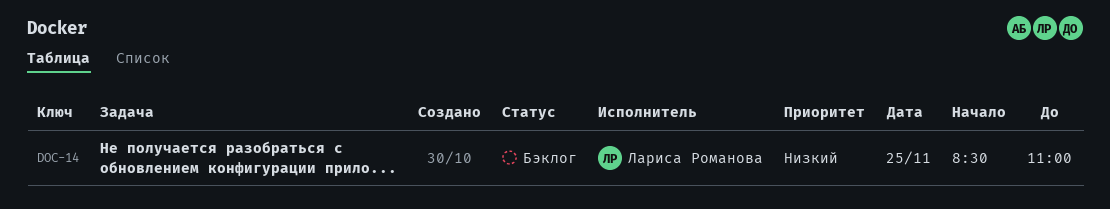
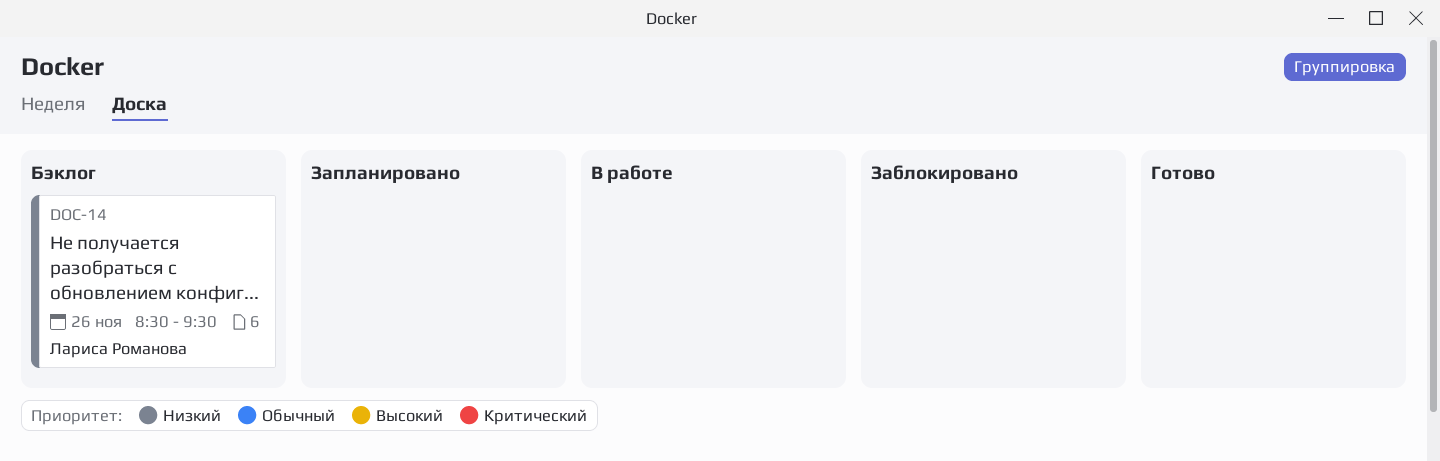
DOC-14, day: Nov 25 -> Nov 26
DOC-14, ends: 11:00 -> 09:30

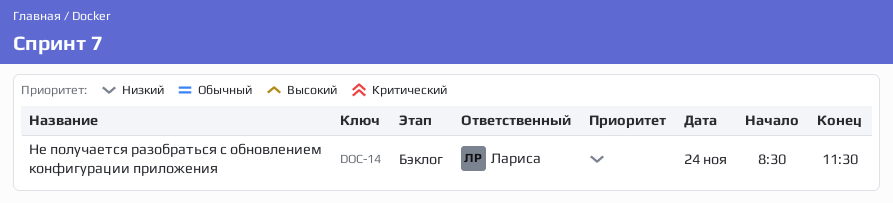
DOC-14, day: Nov 26 -> Nov 24
DOC-14, ends: 09:30 -> 11:30

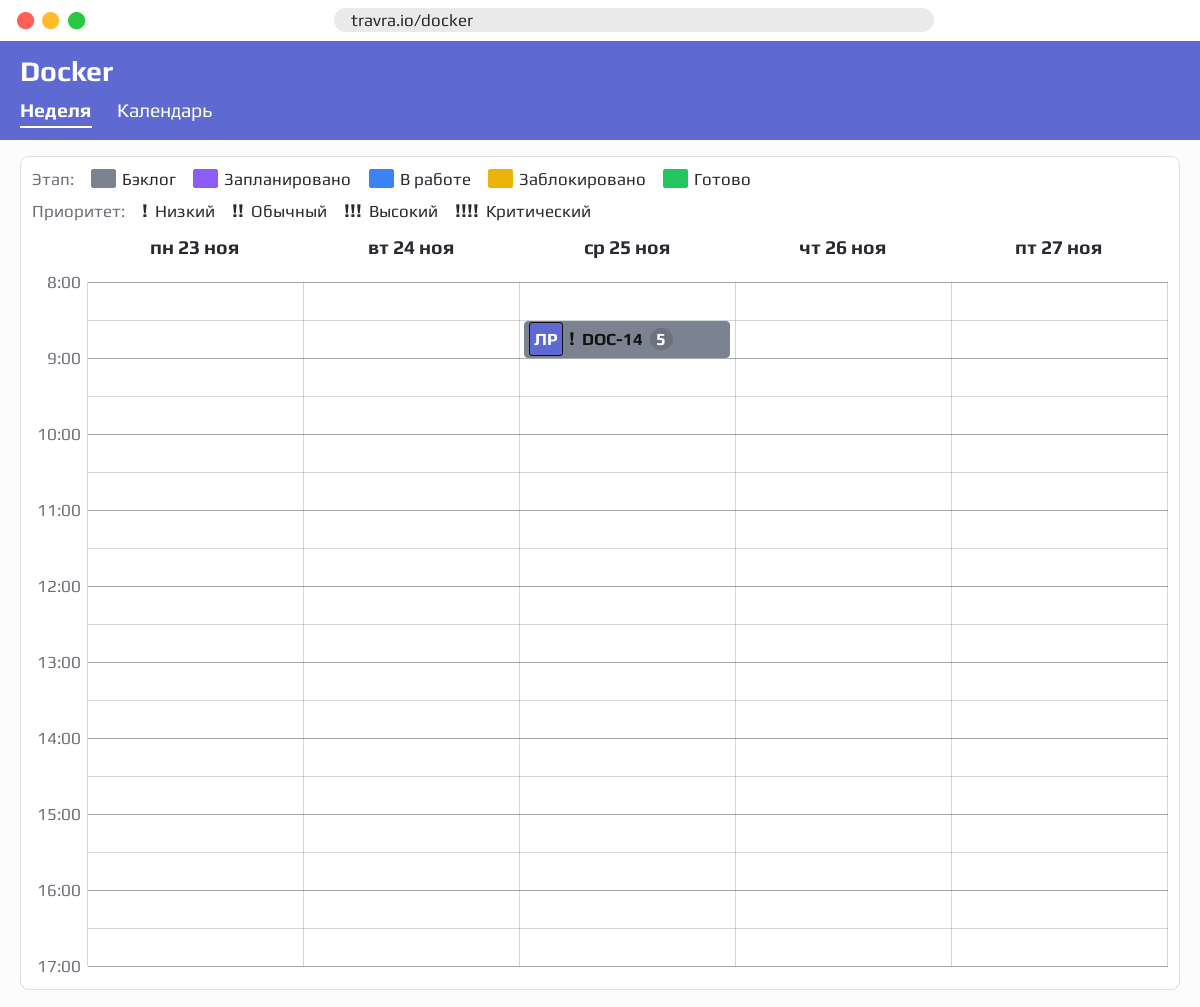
DOC-14, day: Nov 24 -> Nov 25
DOC-14, ends: 11:30 -> 09:00

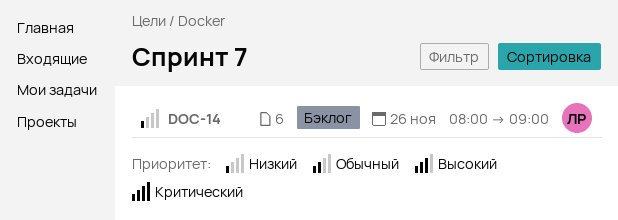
DOC-14, day: Nov 25 -> Nov 26
DOC-14, begins: 08:30 -> 08:00

